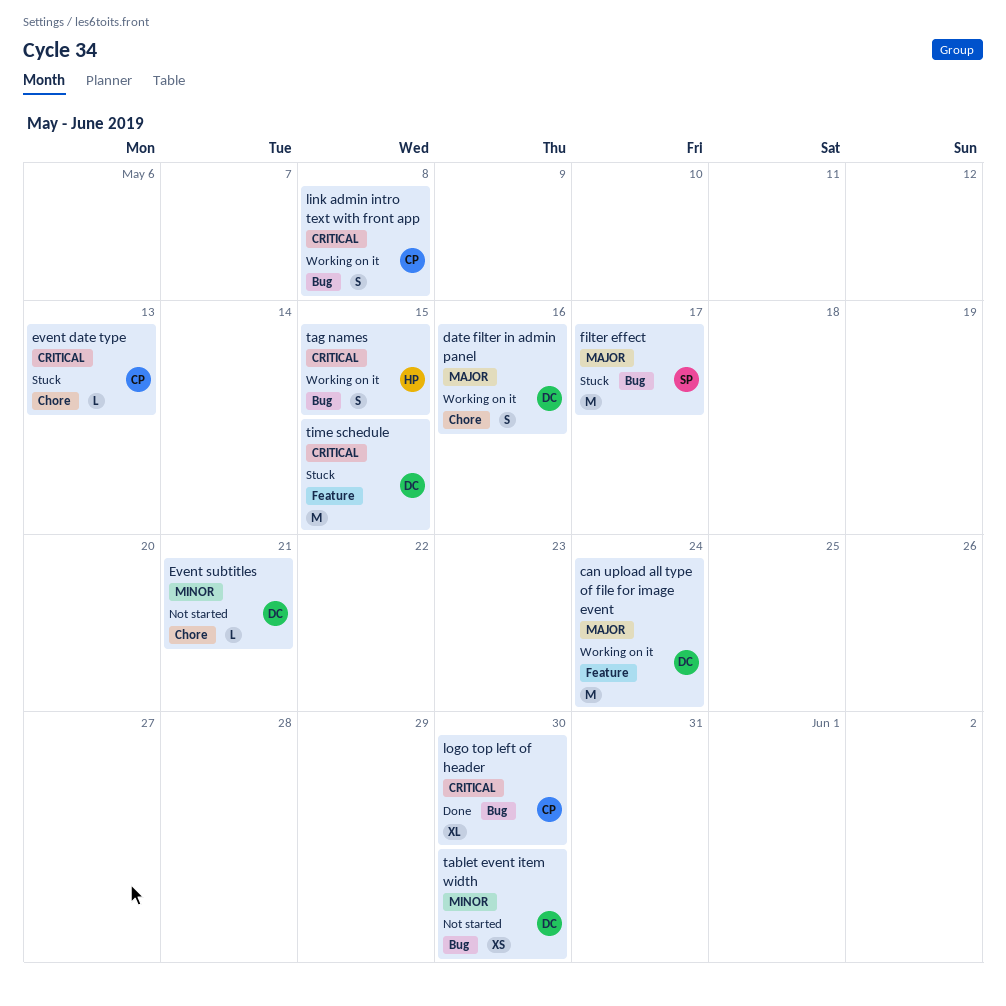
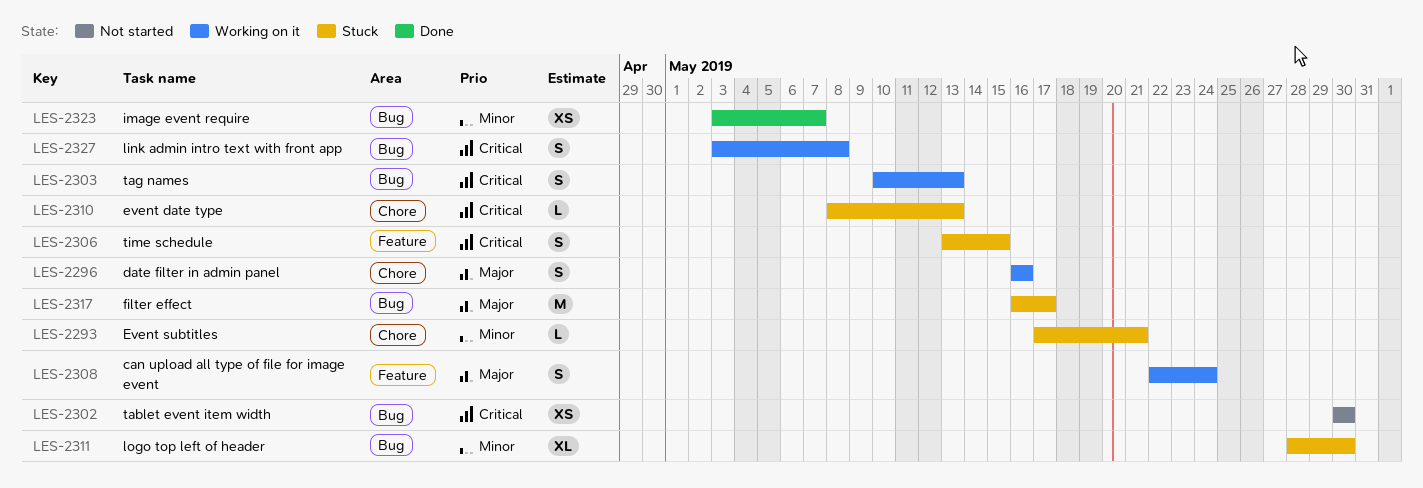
can upload all type of file for image event, estimate: M -> S
Event subtitles, status: Not started -> Stuck
image event require: none -> present
logo top left of header, status: Done -> Stuck
logo top left of header, priority: Critical -> Minor
tablet event item width, priority: Minor -> Critical
tag names, due: May 15 -> May 13
time schedule, estimate: M -> S

